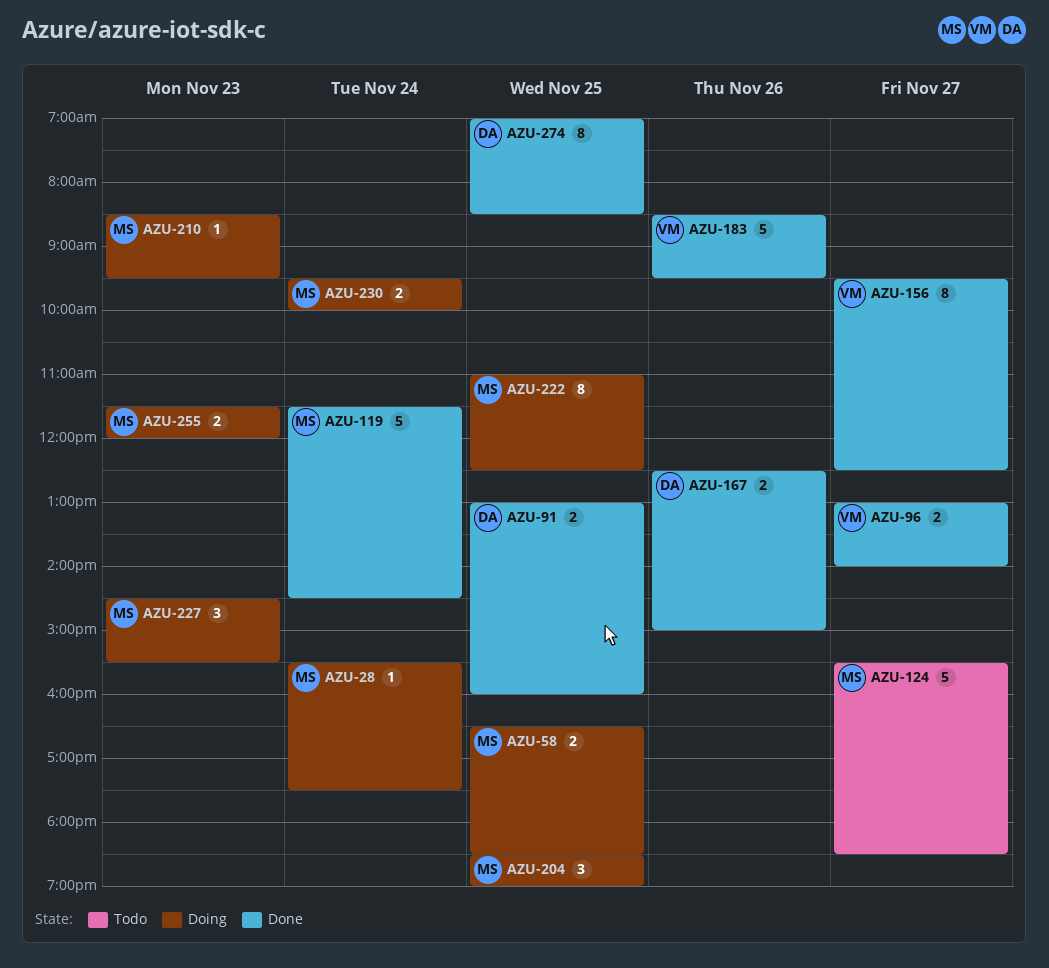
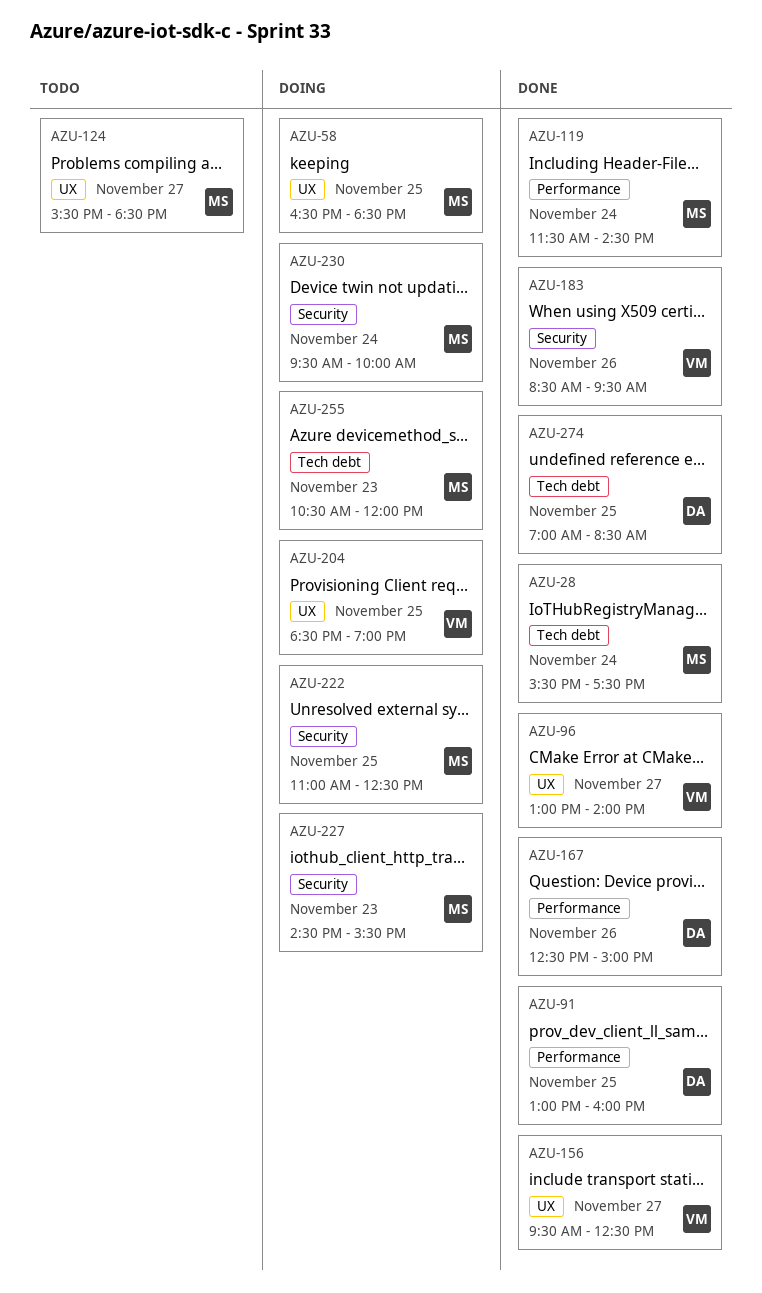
AZU-28, status: Doing -> Done
AZU-204, owner: MS -> VM
AZU-210: present -> none
AZU-255, begins: 11:30 -> 10:30

